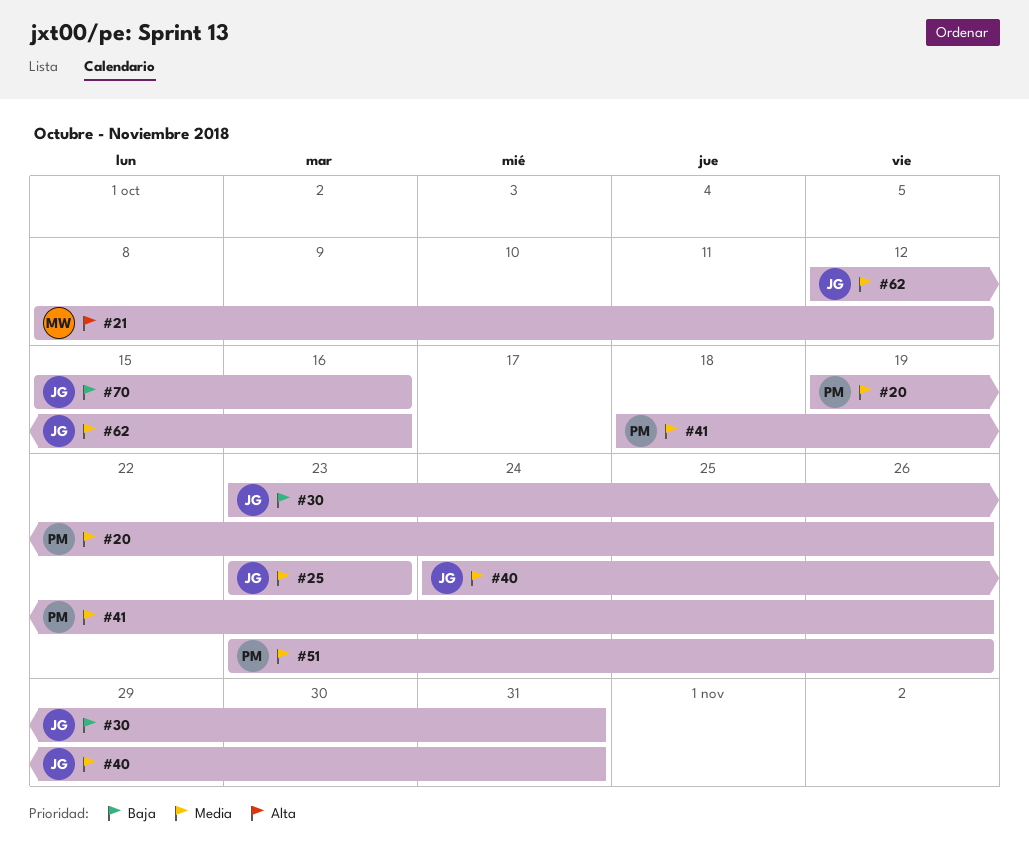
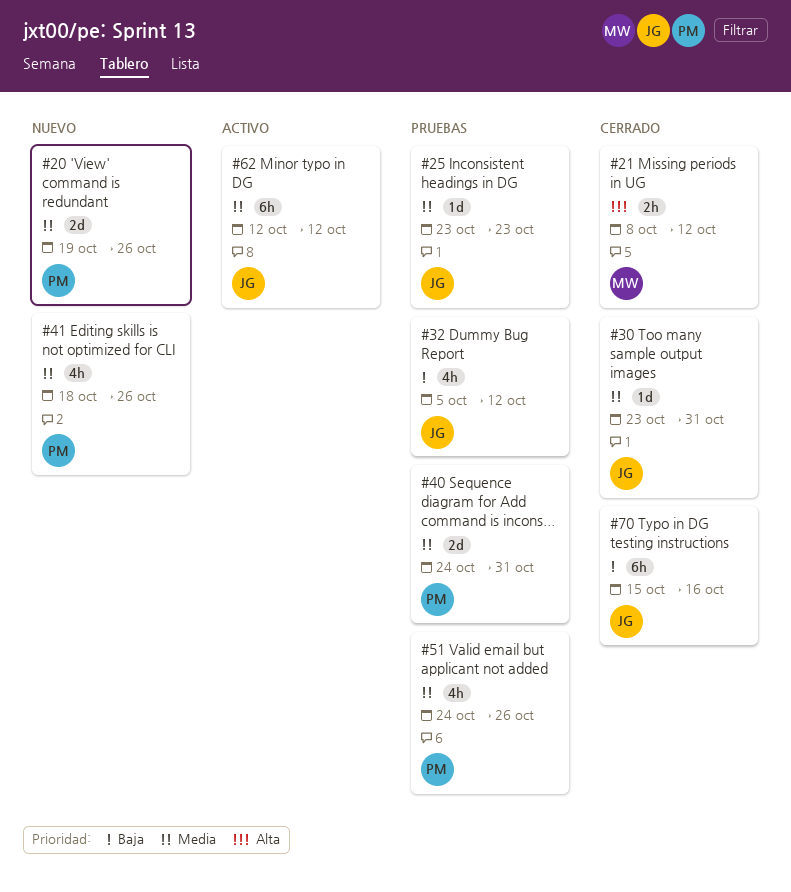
#30, priority: Baja -> Media
#32: none -> present
#40, owner: JG -> PM
#51, start: Oct 23 -> Oct 24
#62, due: Oct 16 -> Oct 12

